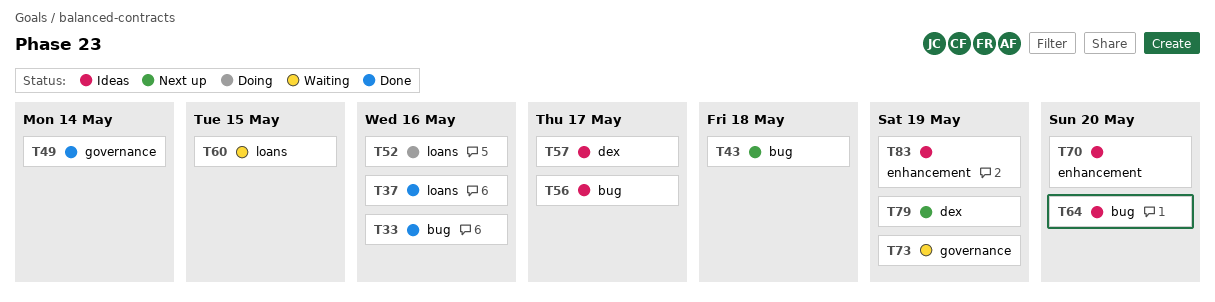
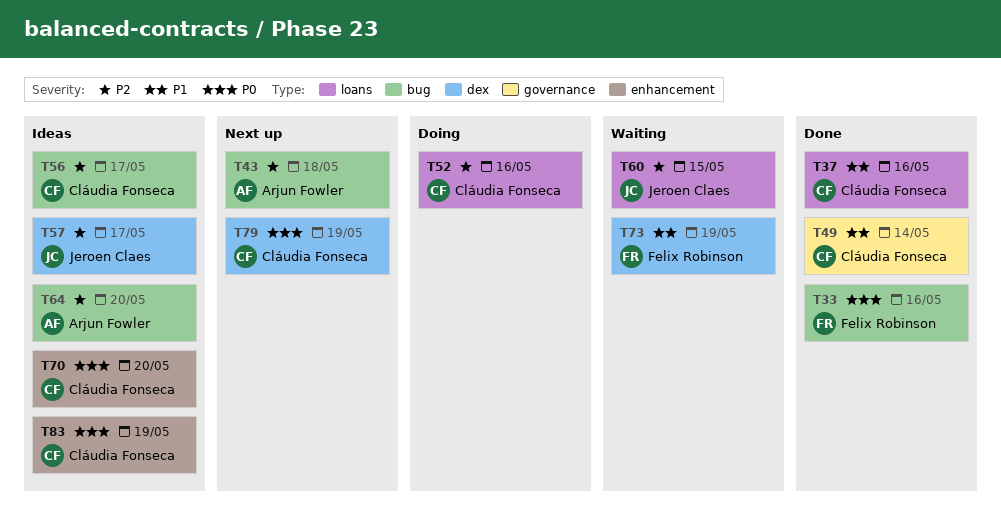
T73, label: governance -> dex

